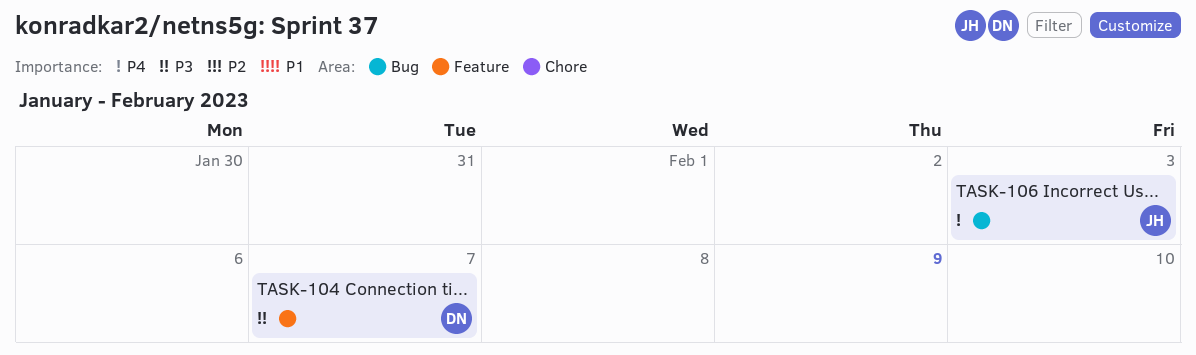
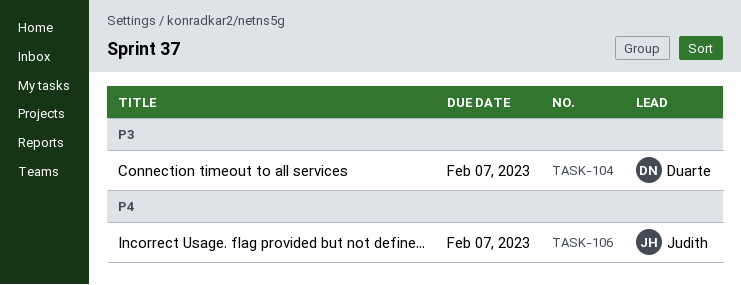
TASK-106, due: Feb 3 -> Feb 7

